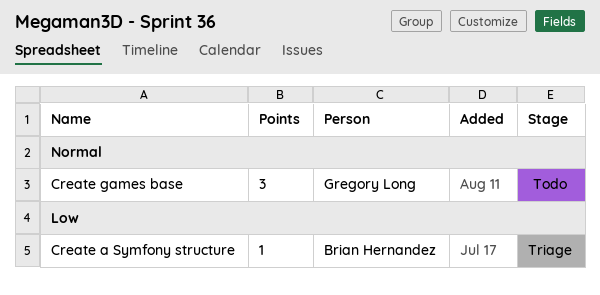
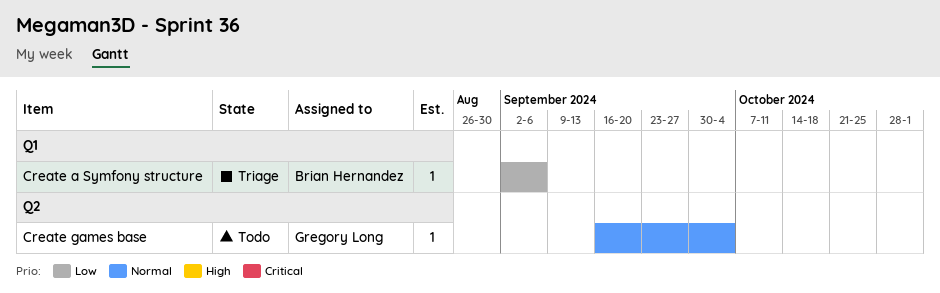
Create games base, estimate: 3 -> 1

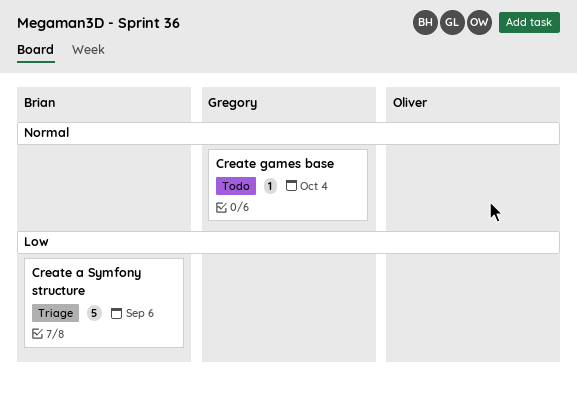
Create a Symfony structure, estimate: 1 -> 5

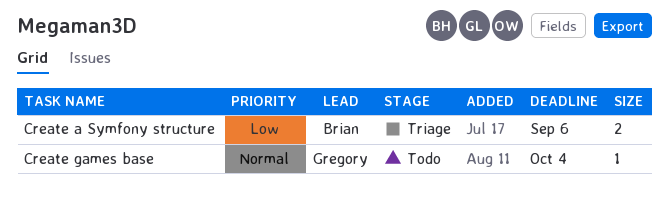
Create a Symfony structure, estimate: 5 -> 2

